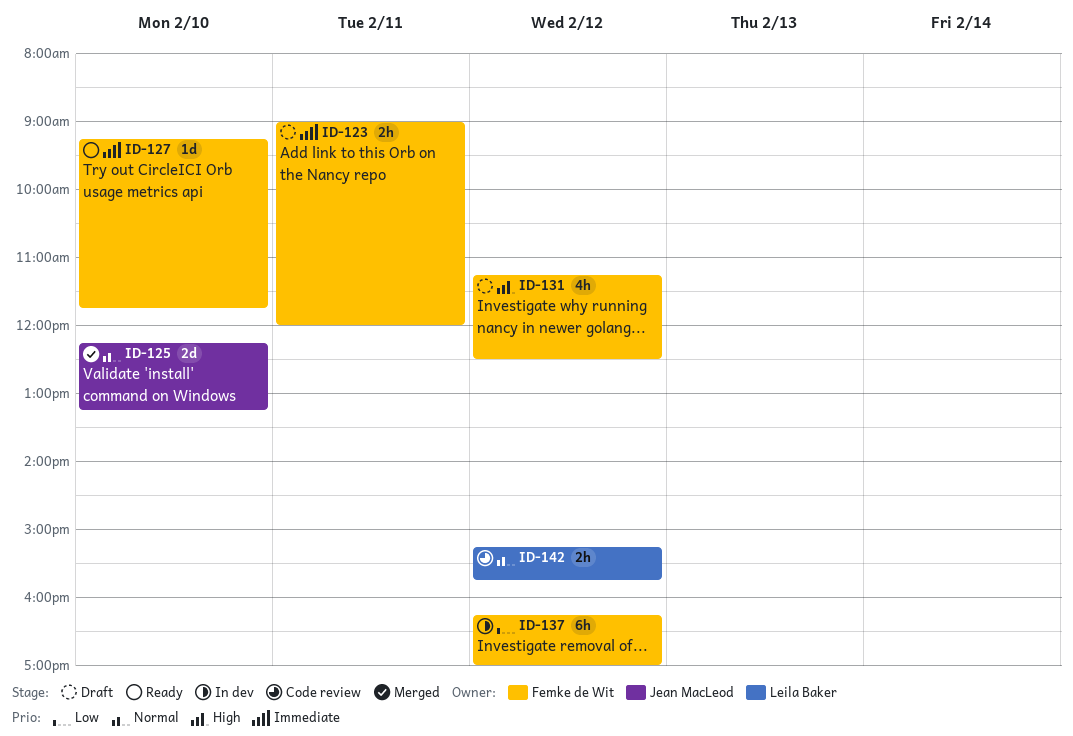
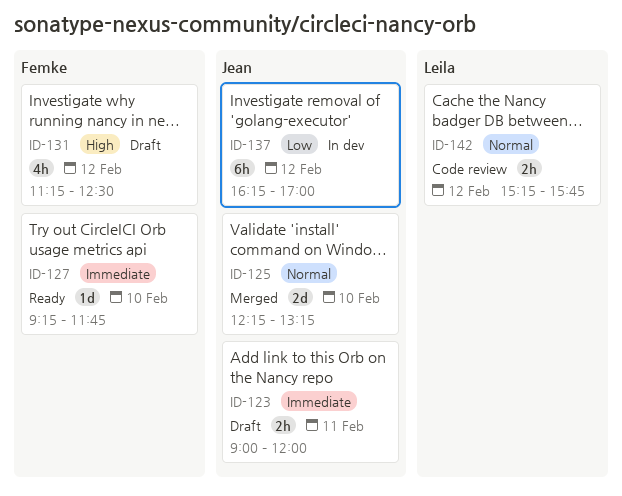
ID-123, owner: Femke de Wit -> Jean MacLeod
ID-137, owner: Femke de Wit -> Jean MacLeod

